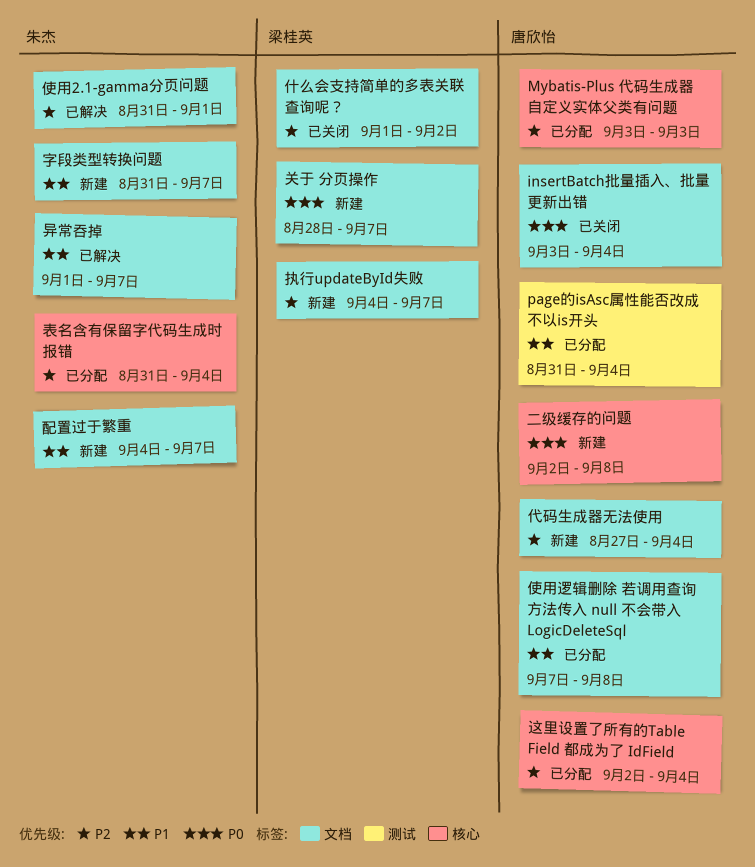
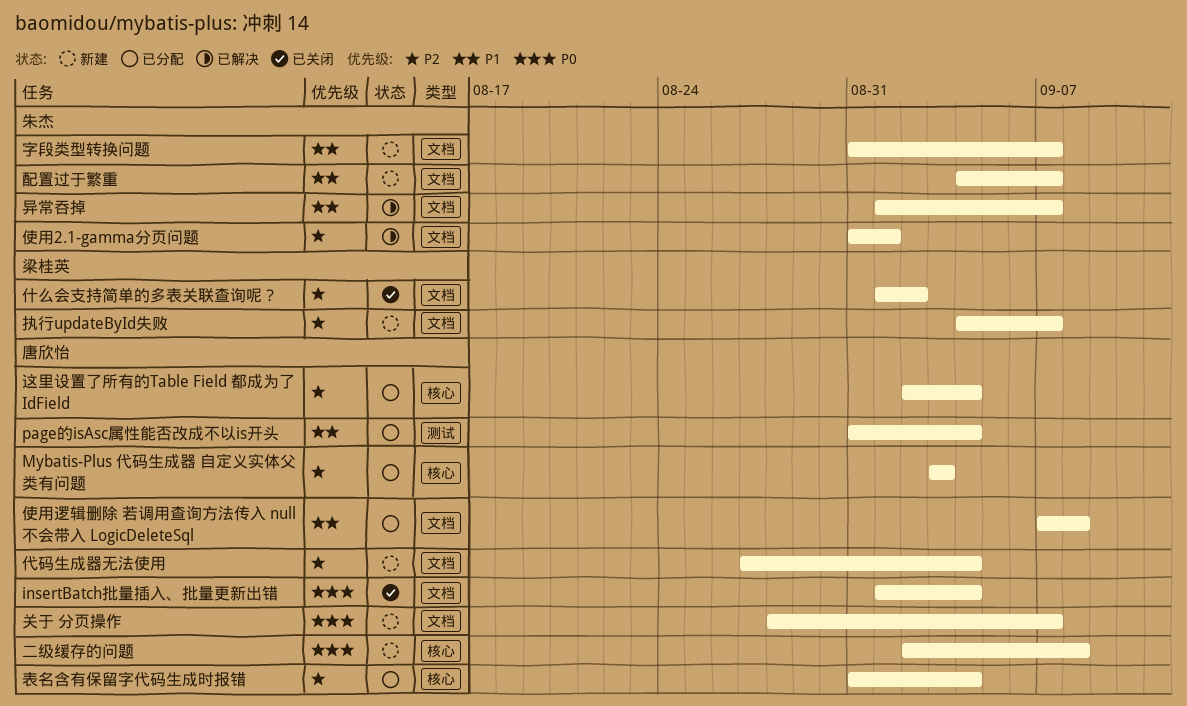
insertBatch批量插入、批量更新出错, start: Sep 3 -> Sep 1
关于 分页操作, owner: 梁桂英 -> 唐欣怡
表名含有保留字代码生成时报错, owner: 朱杰 -> 唐欣怡

